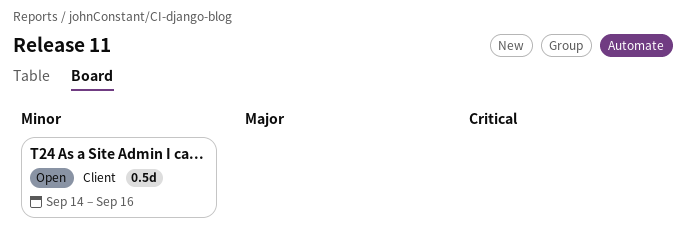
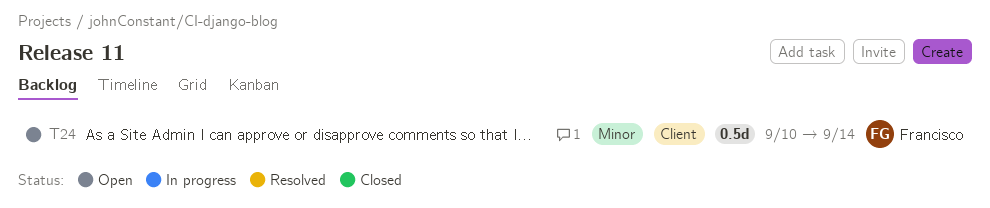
T24, start: Sep 14 -> Sep 10
T24, due: Sep 16 -> Sep 14

